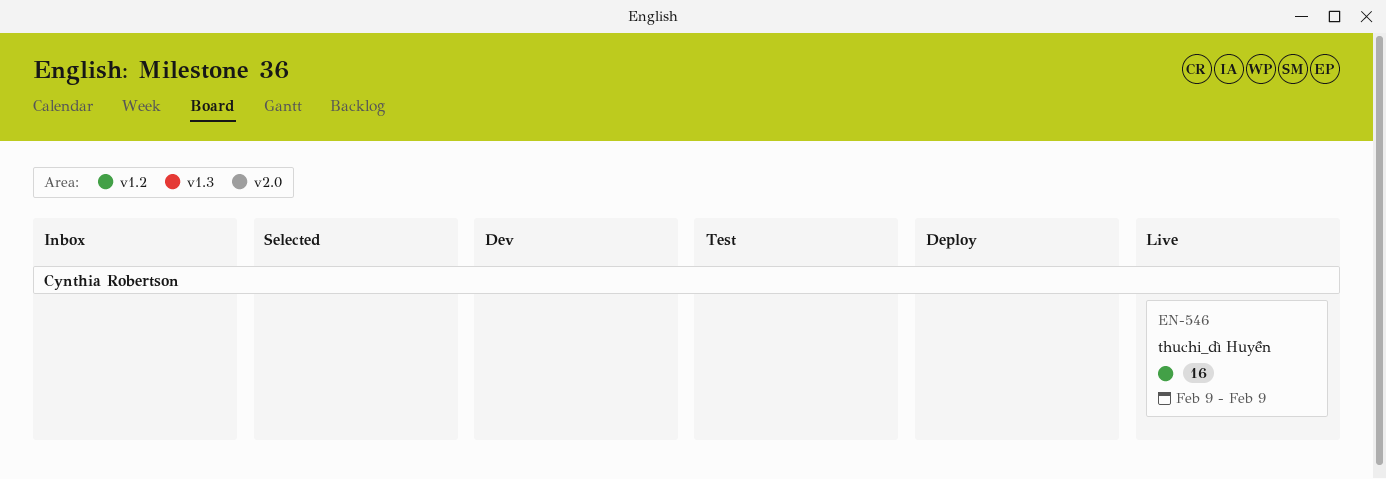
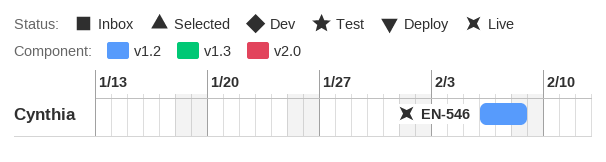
EN-546, start: Feb 9 -> Feb 6
EN-546, due: Feb 9 -> Feb 8

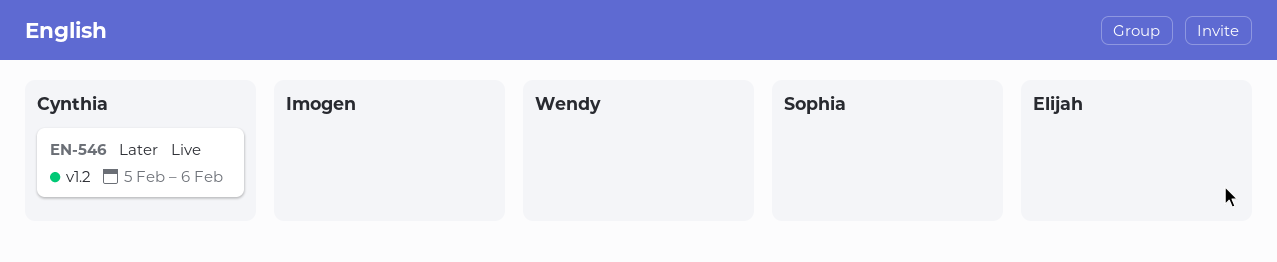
EN-546, start: Feb 6 -> Feb 5
EN-546, due: Feb 8 -> Feb 6

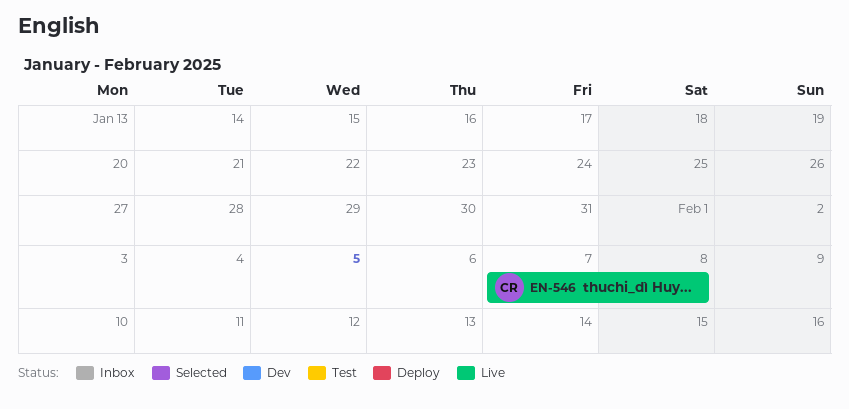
EN-546, start: Feb 5 -> Feb 7
EN-546, due: Feb 6 -> Feb 8

